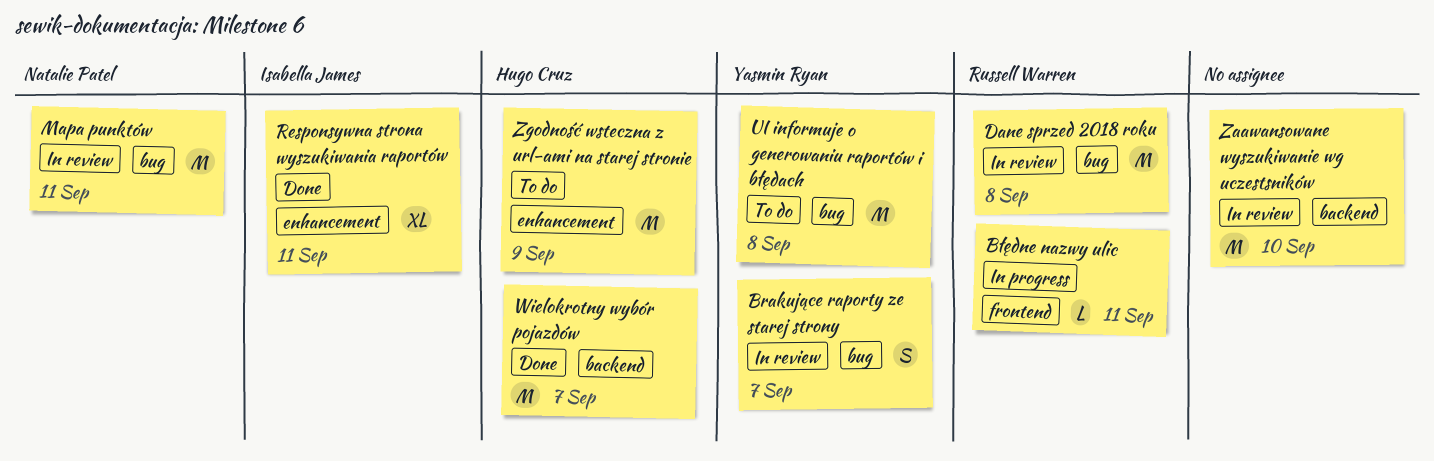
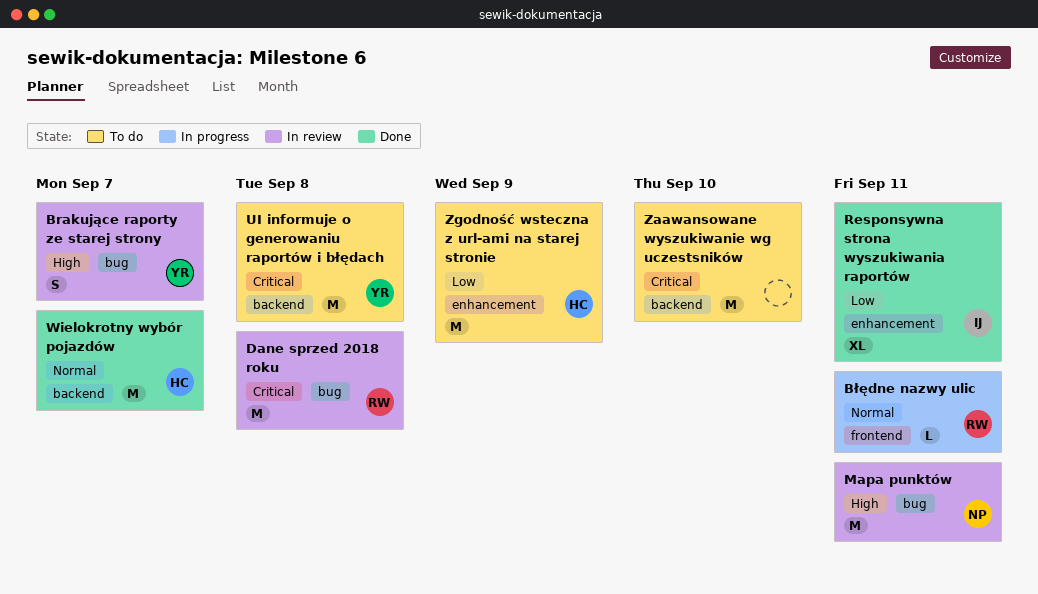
UI informuje o generowaniu raportów i błędach, label: bug -> backend
Zaawansowane wyszukiwanie wg uczestsników, status: In review -> To do

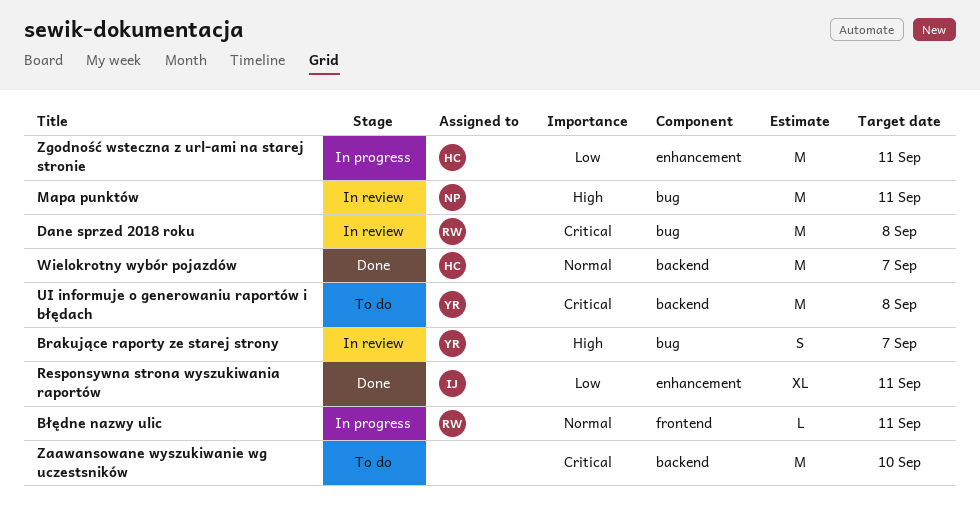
Zgodność wsteczna z url-ami na starej stronie, status: To do -> In progress
Zgodność wsteczna z url-ami na starej stronie, due: Sep 9 -> Sep 11

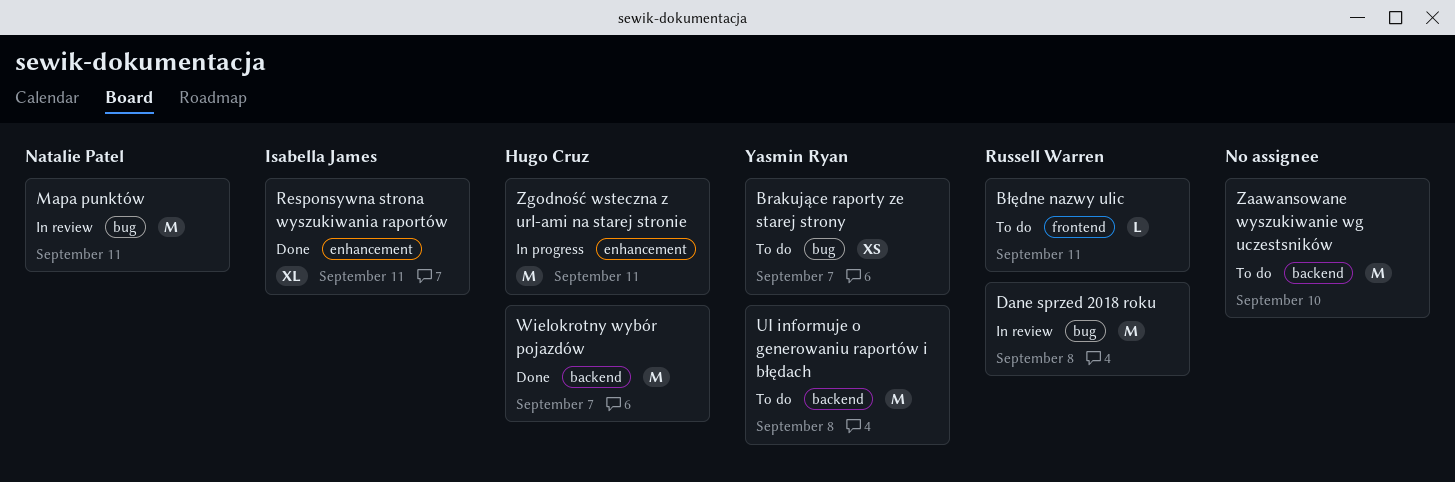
Brakujące raporty ze starej strony, status: In review -> To do
Brakujące raporty ze starej strony, estimate: S -> XS
Błędne nazwy ulic, status: In progress -> To do

